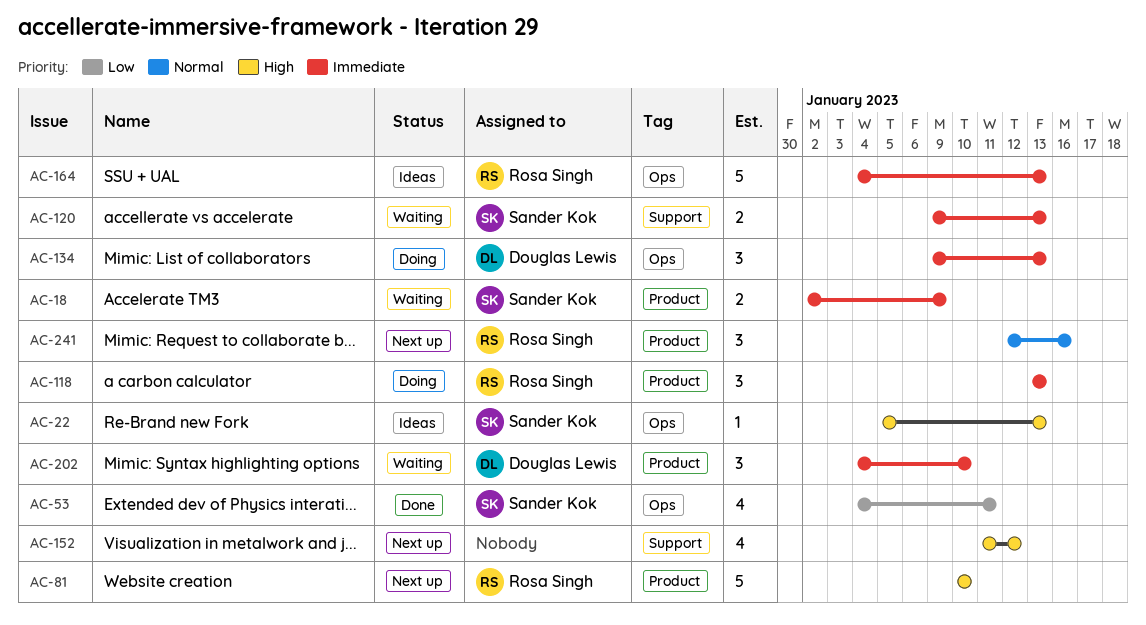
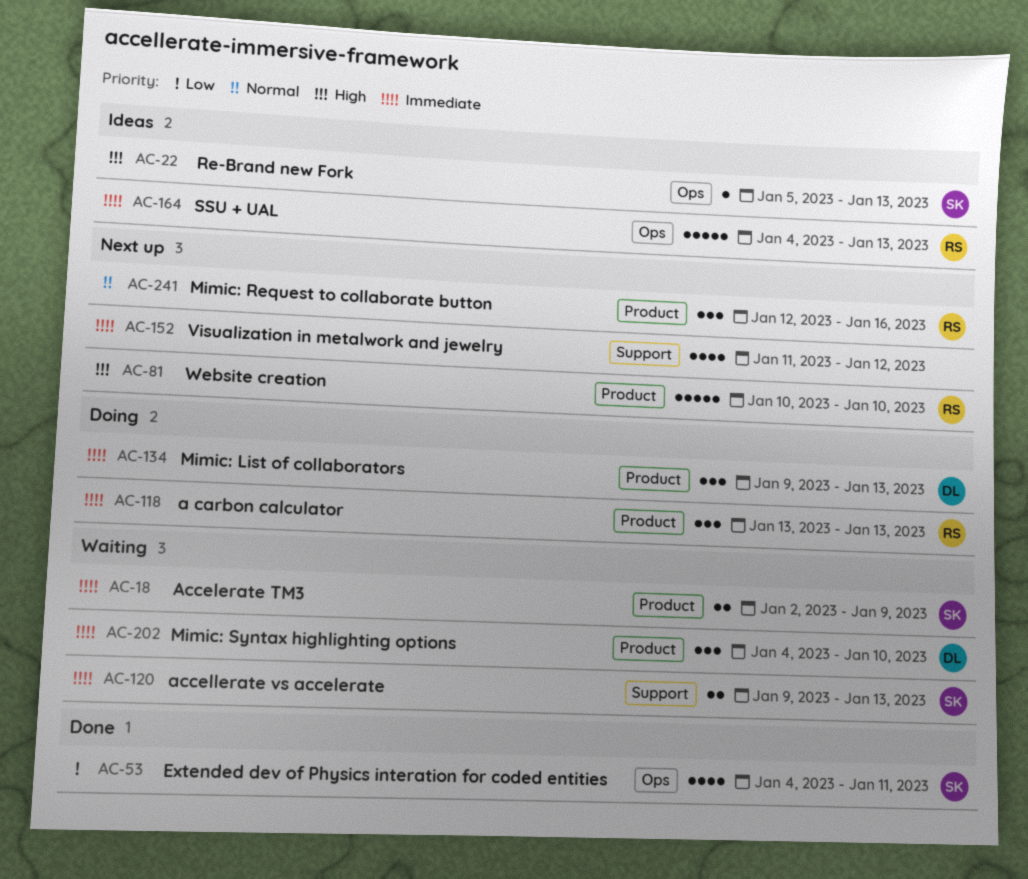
AC-134, label: Ops -> Product
AC-152, priority: High -> Immediate

